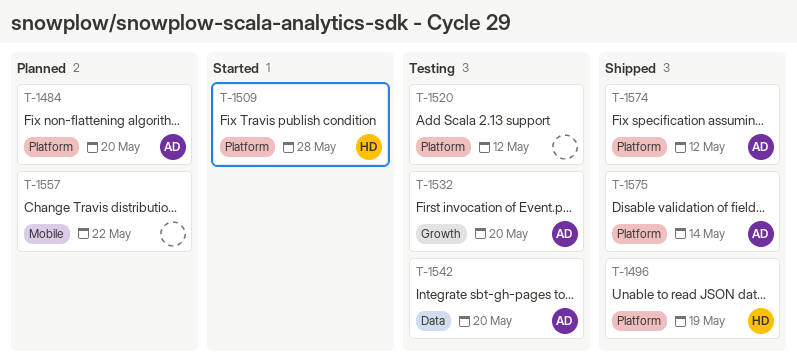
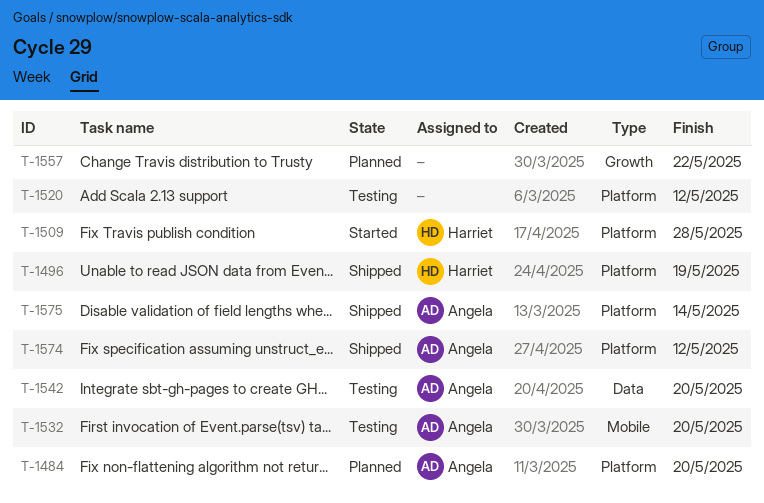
T-1532, label: Growth -> Mobile
T-1557, label: Mobile -> Growth

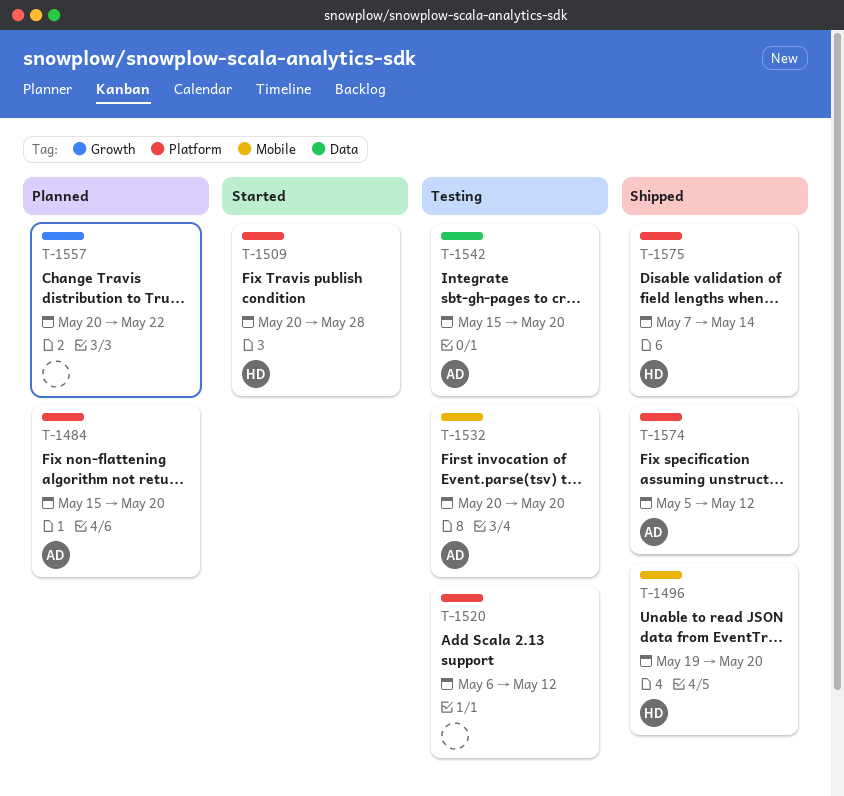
T-1496, label: Platform -> Mobile
T-1496, due: May 19 -> May 20
T-1575, owner: Angela -> Harriet

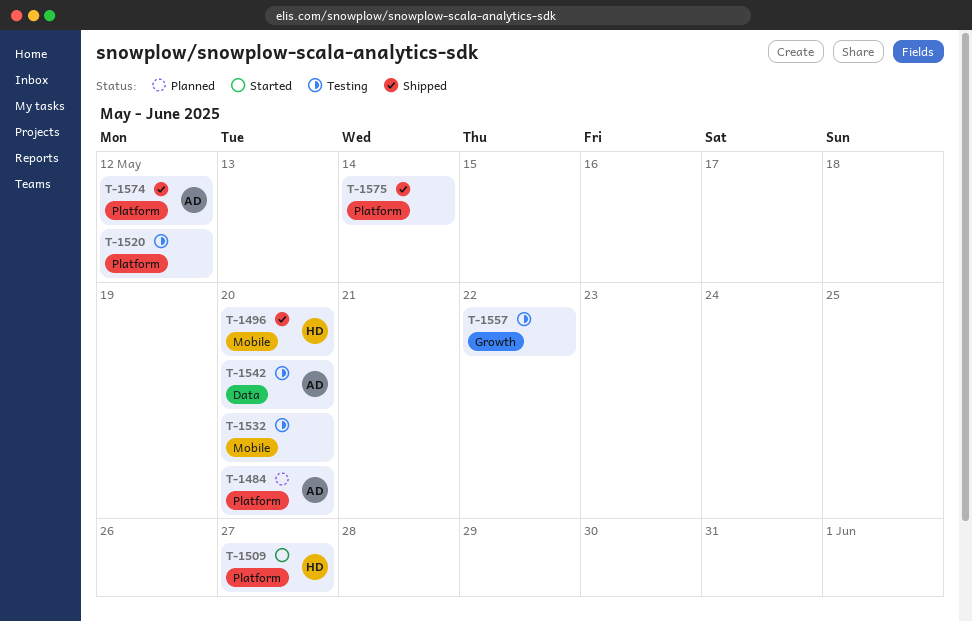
T-1509, due: May 28 -> May 27
T-1532, owner: AD -> none
T-1557, status: Planned -> Testing
T-1575, owner: HD -> none

